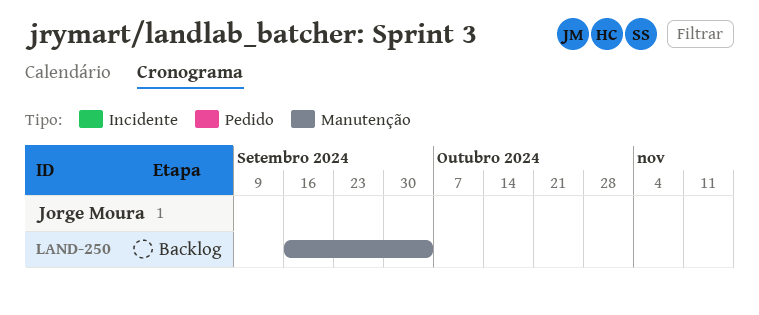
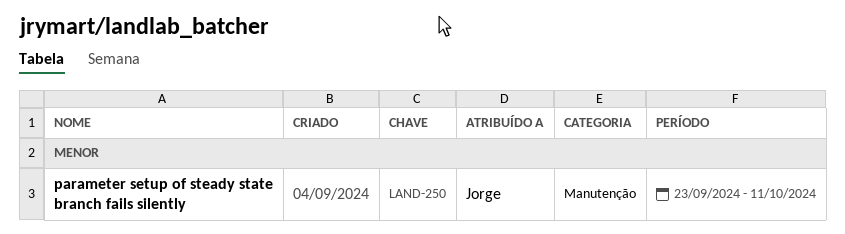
LAND-250, start: Sep 16 -> Sep 23
LAND-250, due: Oct 4 -> Oct 11

